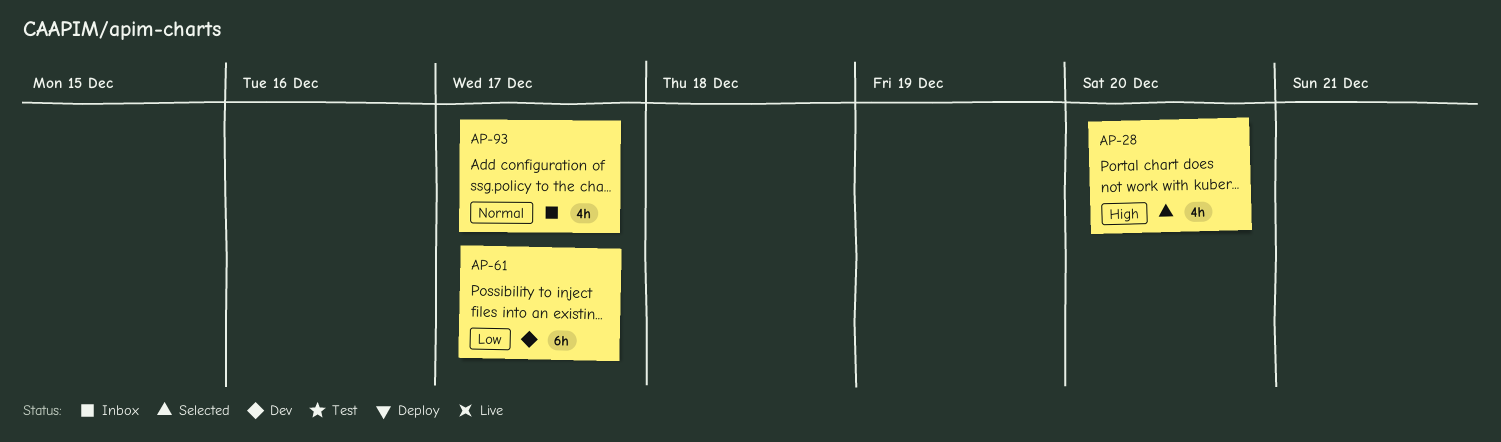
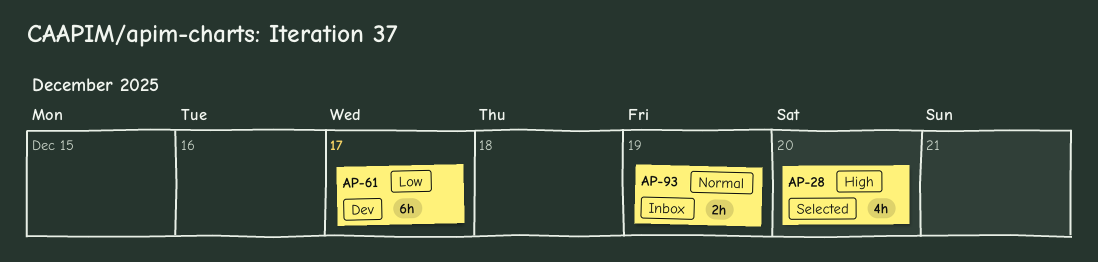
AP-93, estimate: 4h -> 2h
AP-93, due: Dec 17 -> Dec 19

